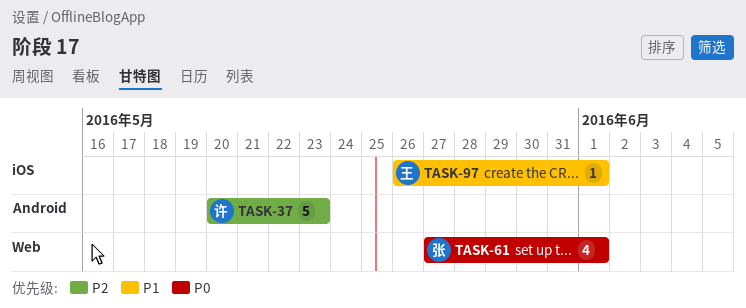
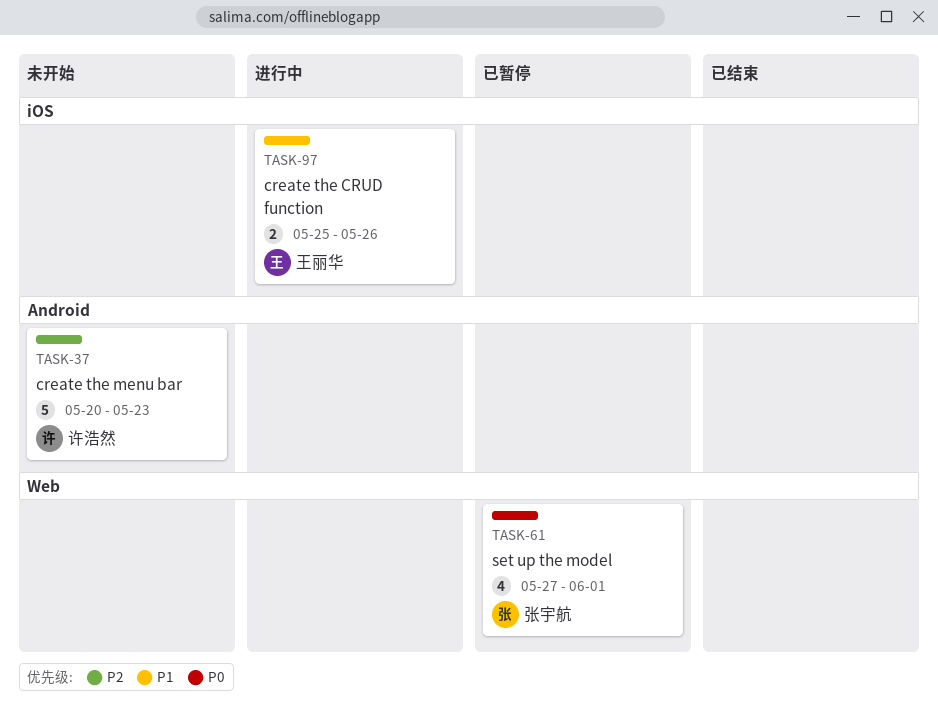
TASK-97, estimate: 1 -> 2
TASK-97, start: May 26 -> May 25
TASK-97, due: Jun 1 -> May 26

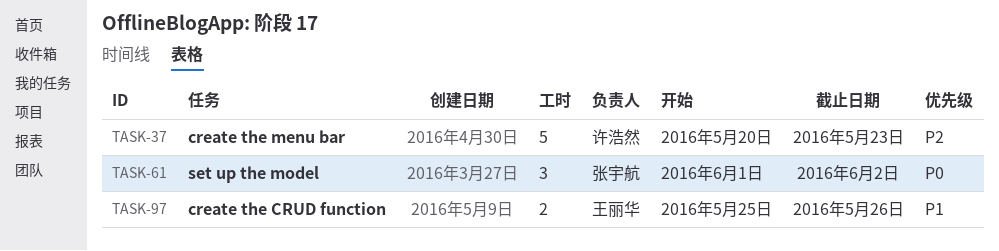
TASK-61, estimate: 4 -> 3
TASK-61, start: May 27 -> Jun 1
TASK-61, due: Jun 1 -> Jun 2

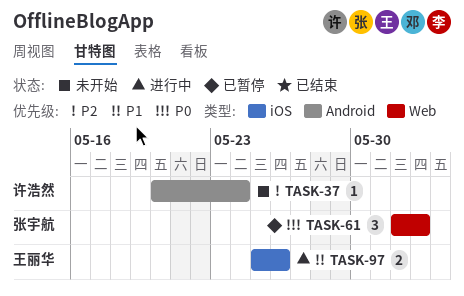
TASK-37, estimate: 5 -> 1
TASK-37, due: May 23 -> May 24

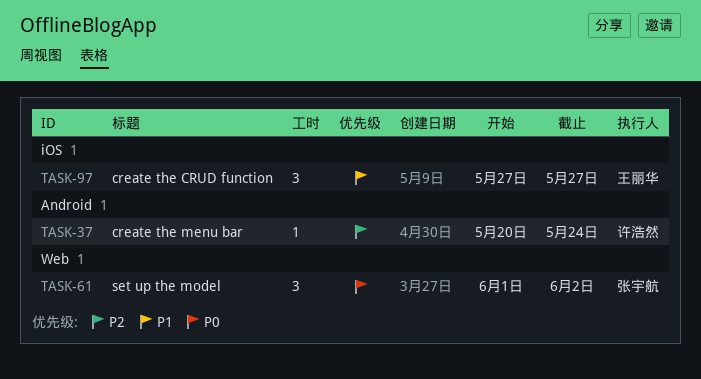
TASK-97, estimate: 2 -> 3
TASK-97, start: May 25 -> May 27
TASK-97, due: May 26 -> May 27

